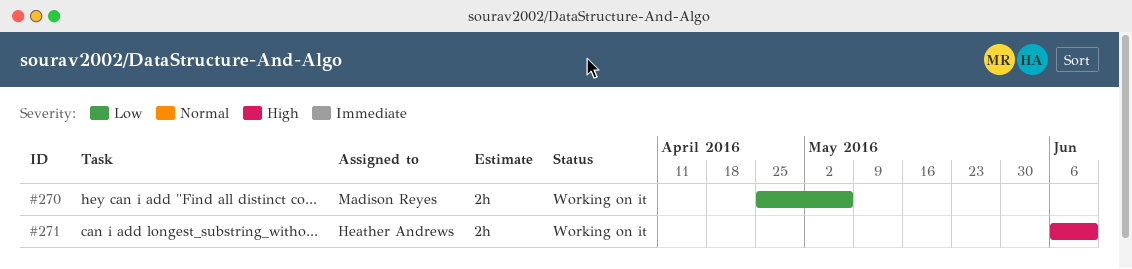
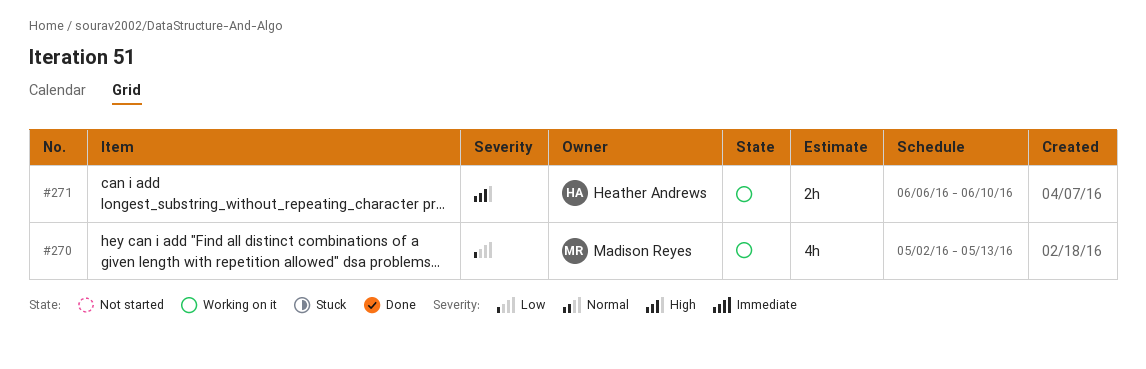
#270, estimate: 2h -> 4h
#270, start: Apr 25 -> May 2
#270, due: May 6 -> May 13

